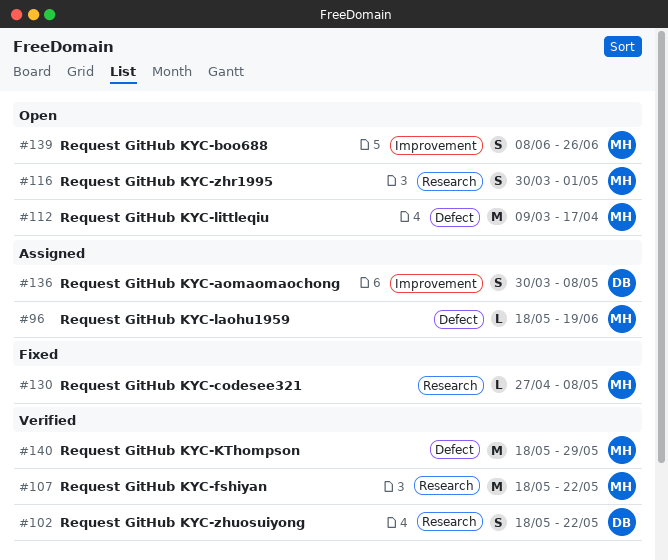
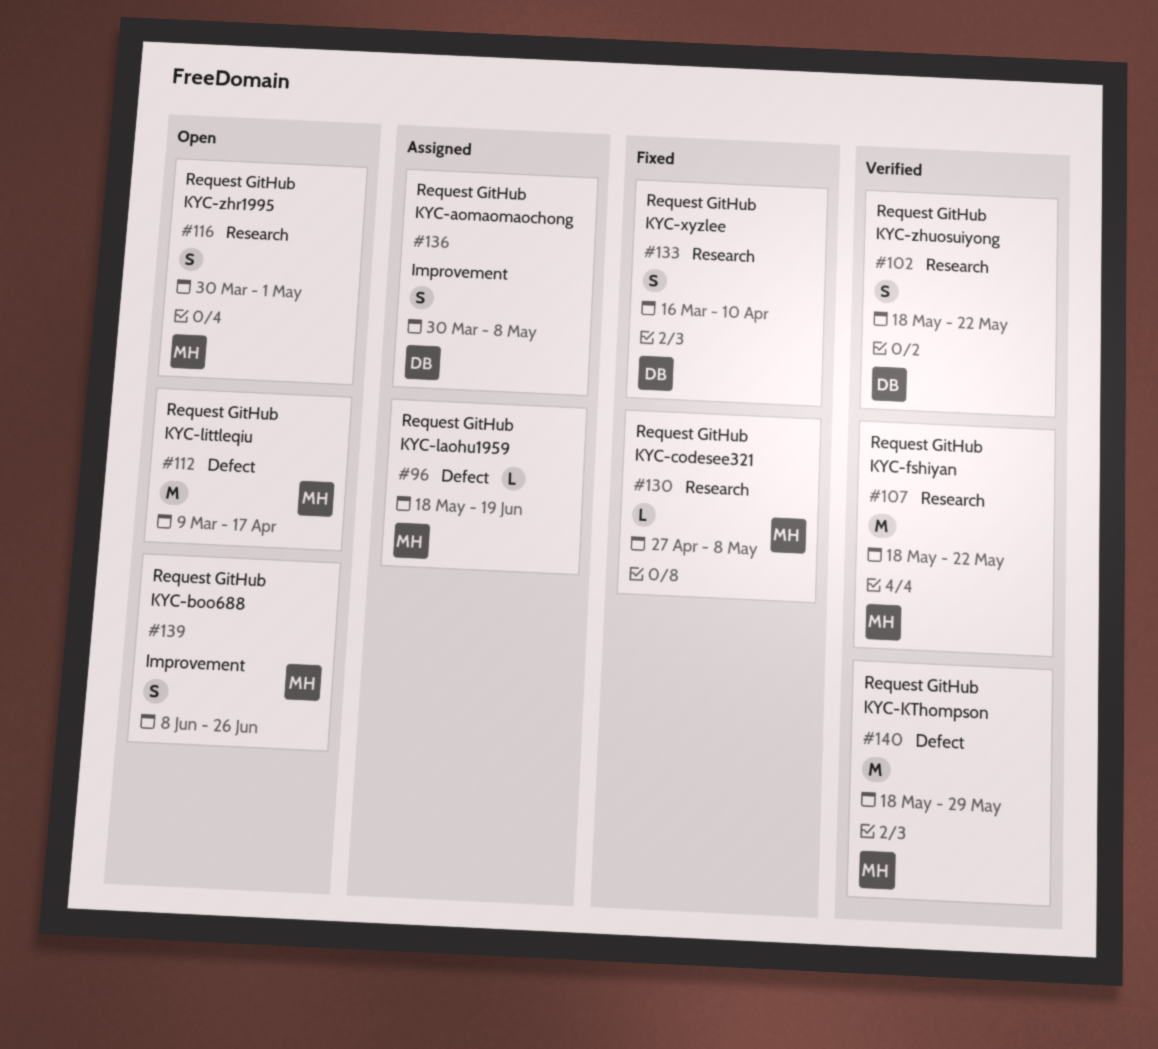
#133: none -> present

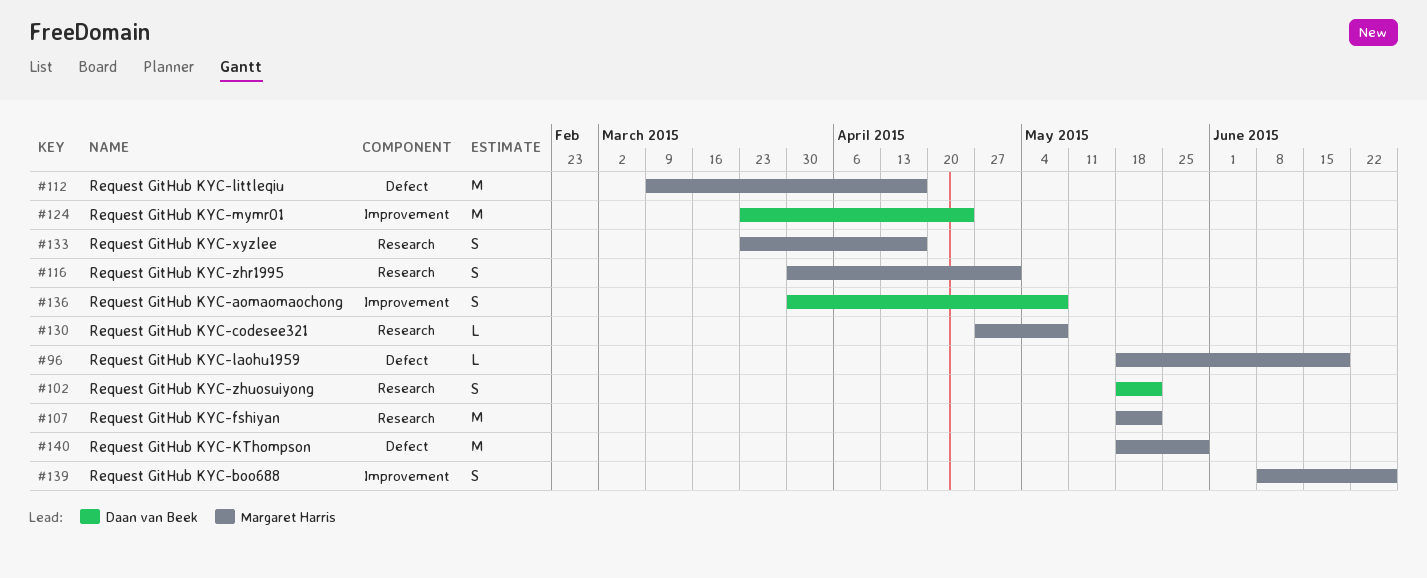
#124: none -> present
#133, owner: Daan van Beek -> Margaret Harris
#133, start: Mar 16 -> Mar 23
#133, due: Apr 10 -> Apr 17

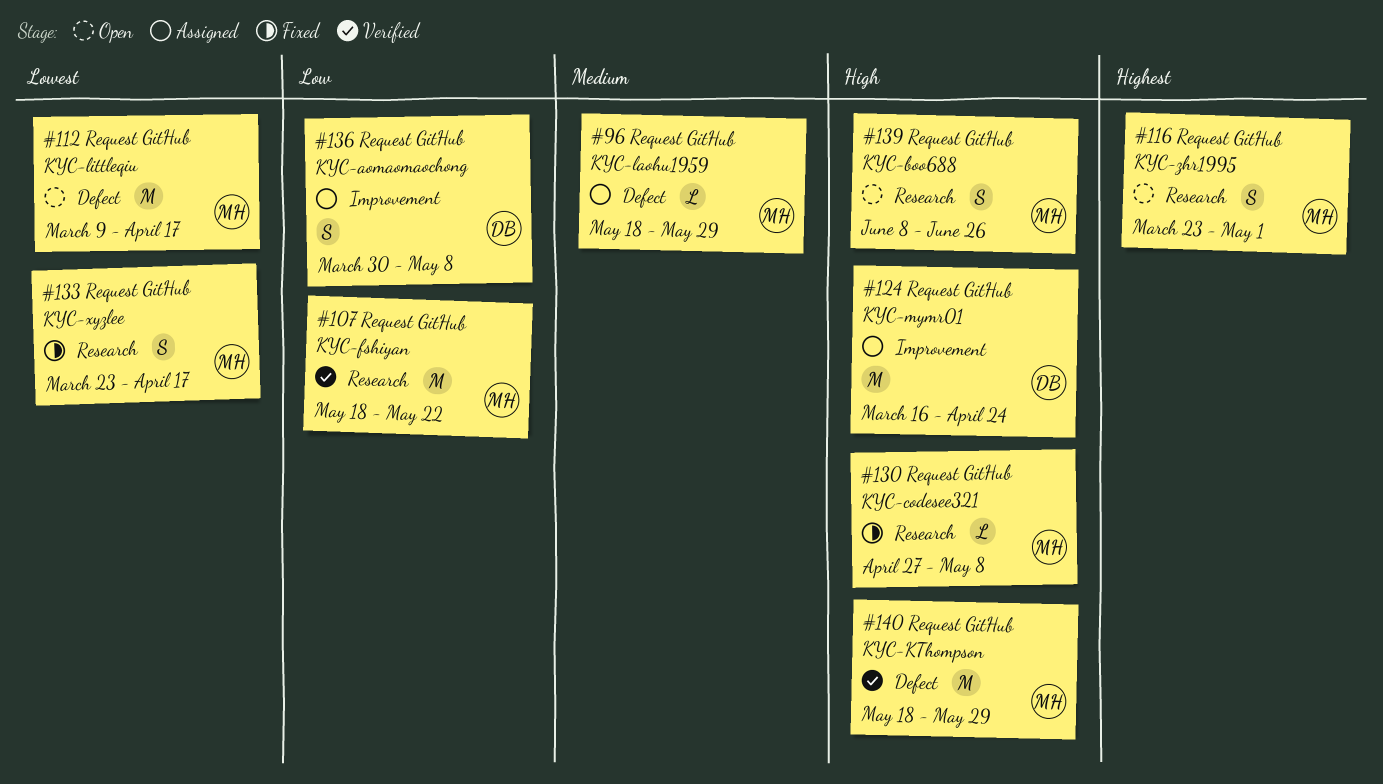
#96, due: Jun 19 -> May 29
#102: present -> none
#116, start: Mar 30 -> Mar 23
#124, start: Mar 23 -> Mar 16
#139, label: Improvement -> Research

